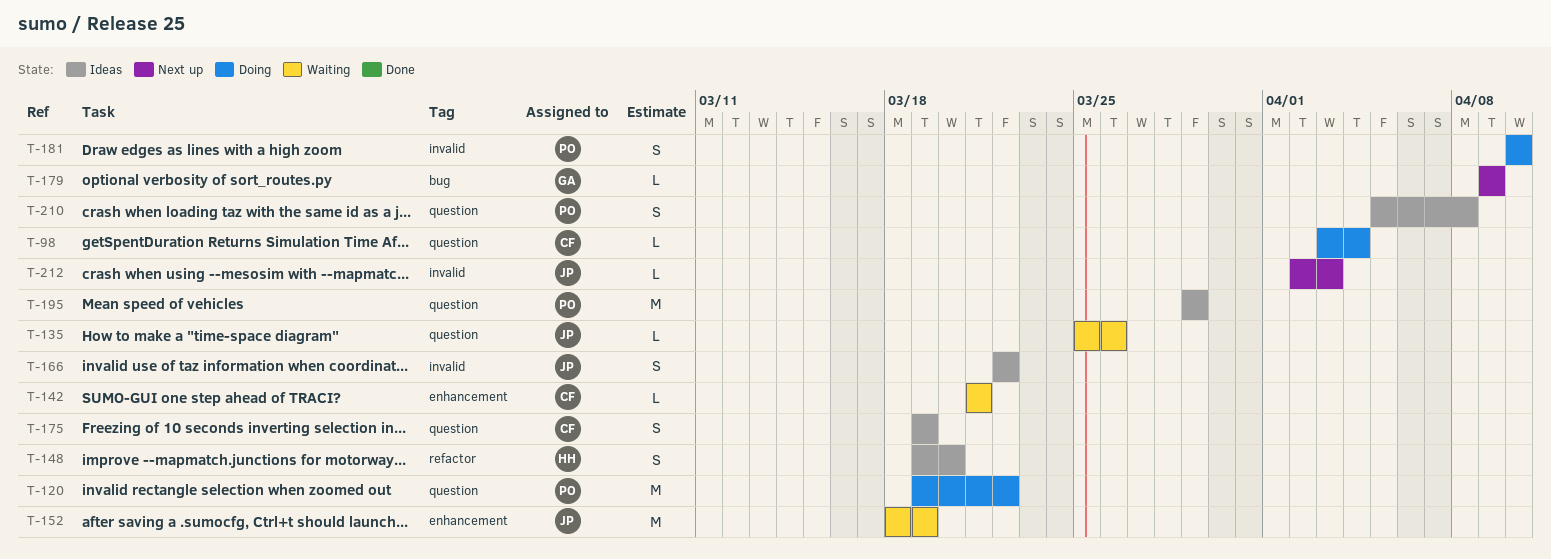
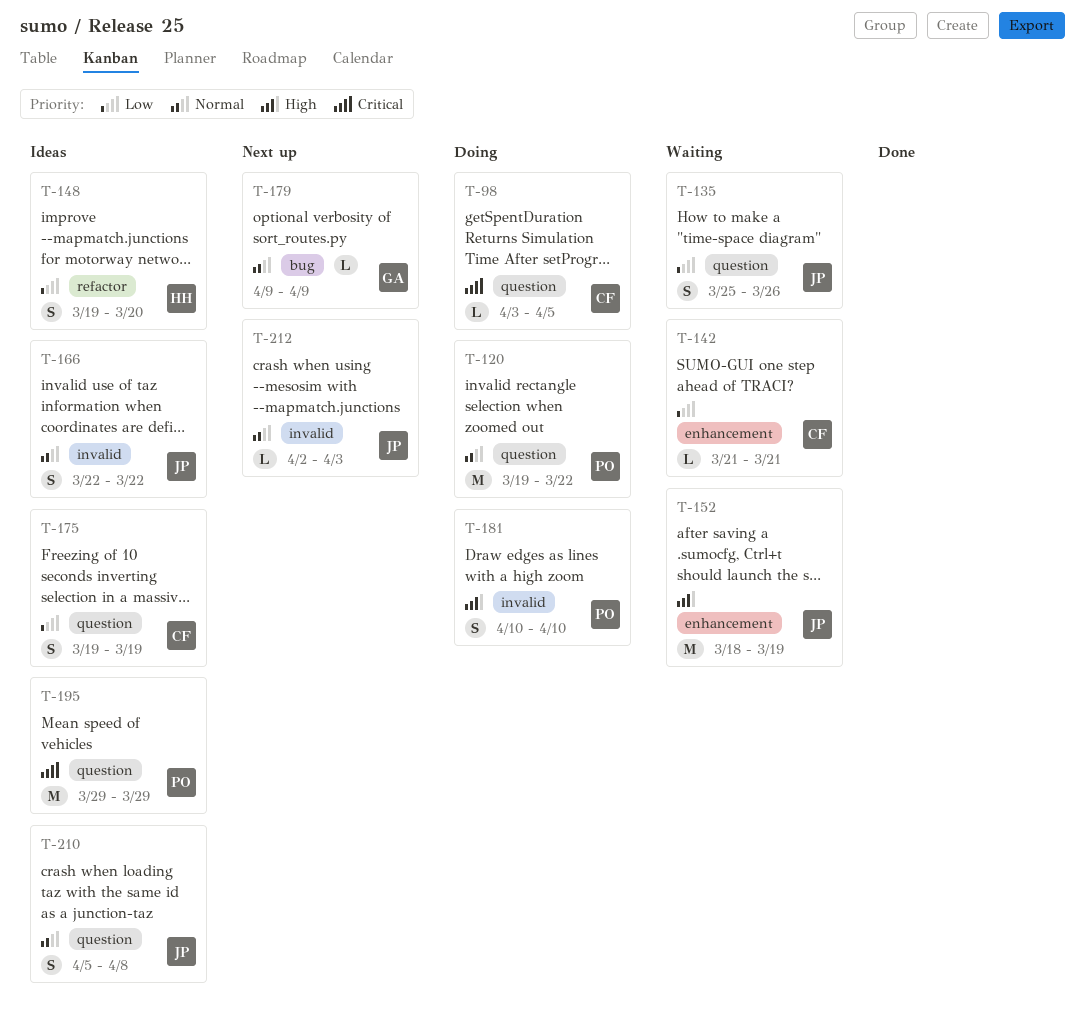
T-98, due: Apr 4 -> Apr 5
T-135, estimate: L -> S
T-210, owner: PO -> JP

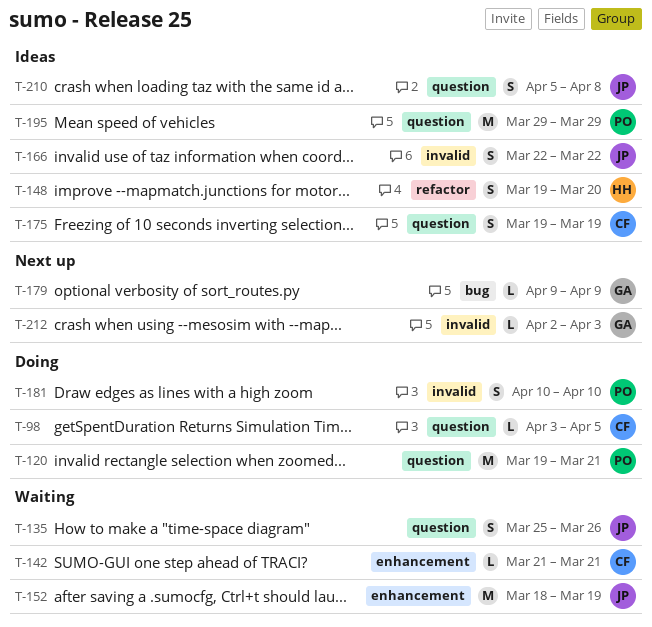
T-120, due: Mar 22 -> Mar 21
T-212, owner: JP -> GA

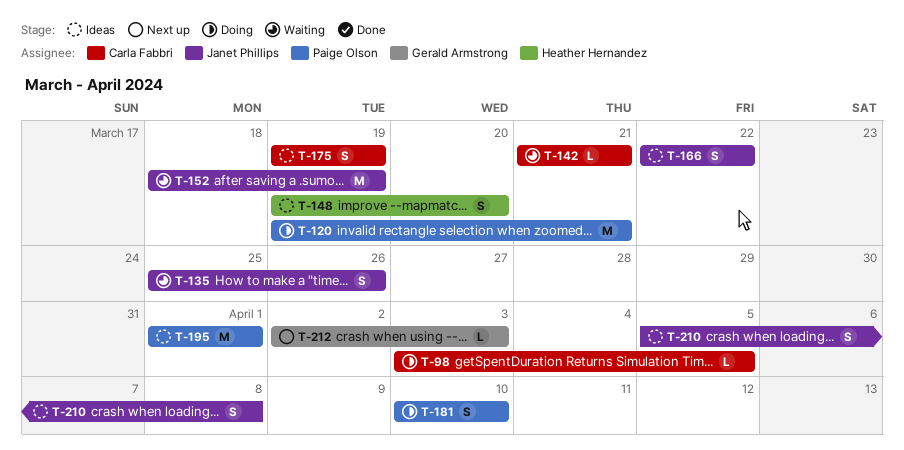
T-179: present -> none
T-195, start: Mar 29 -> Apr 1
T-195, due: Mar 29 -> Apr 1

